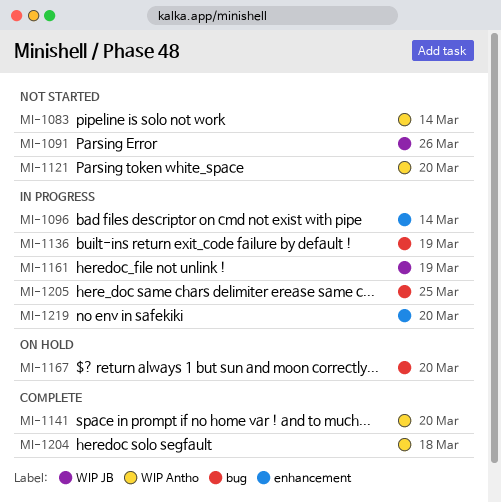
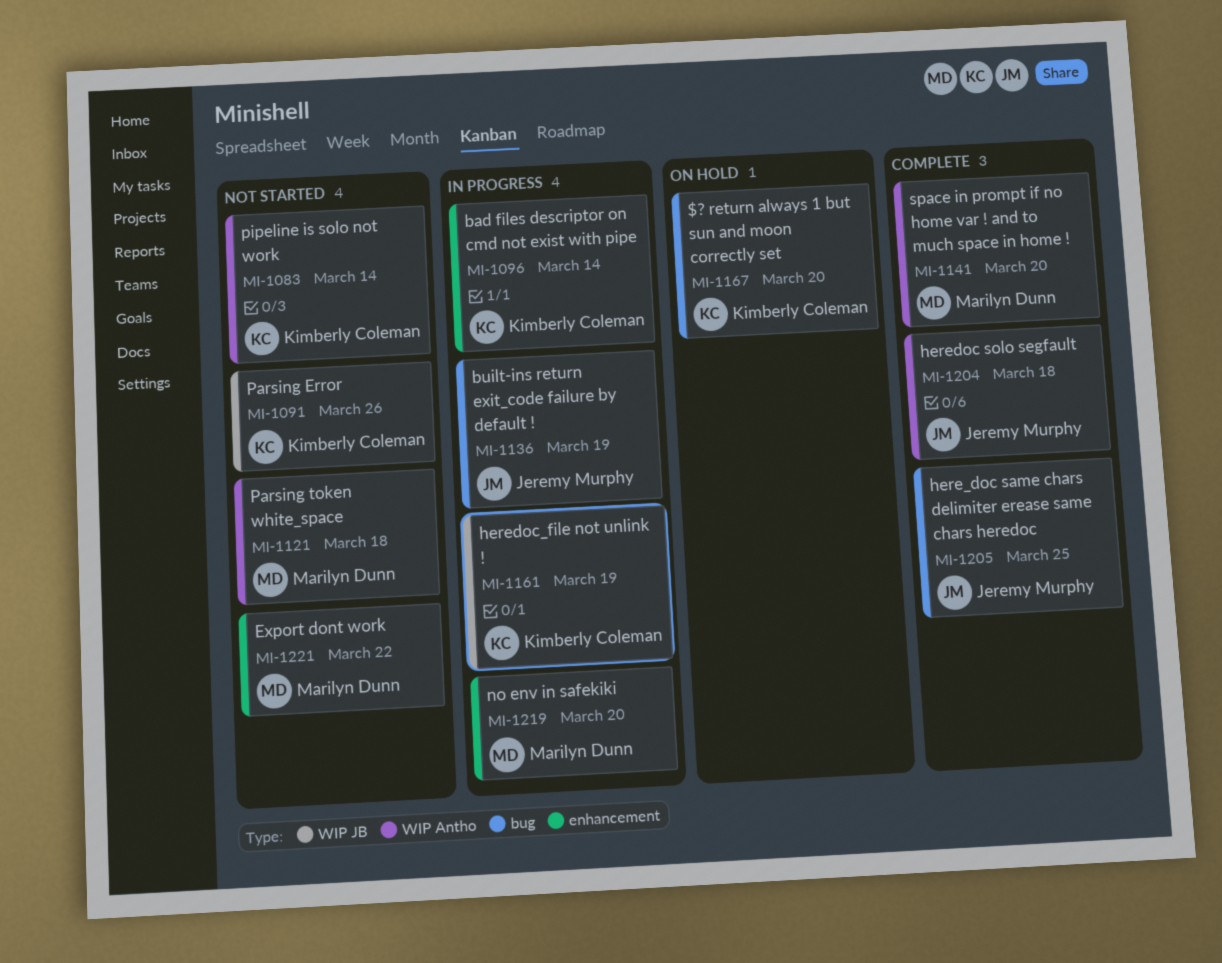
MI-1121, due: Mar 20 -> Mar 18
MI-1205, status: In progress -> Complete
MI-1221: none -> present

